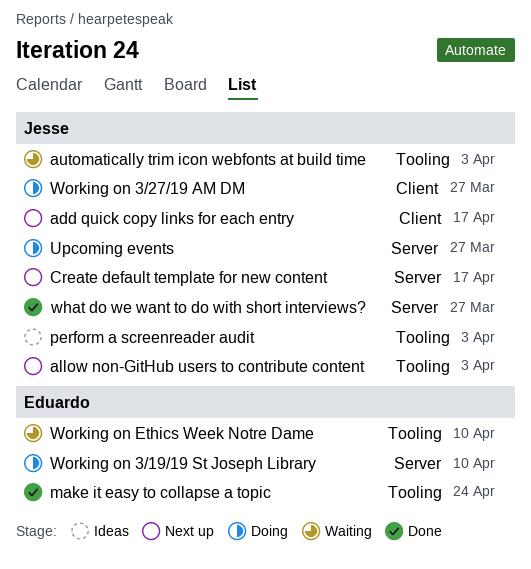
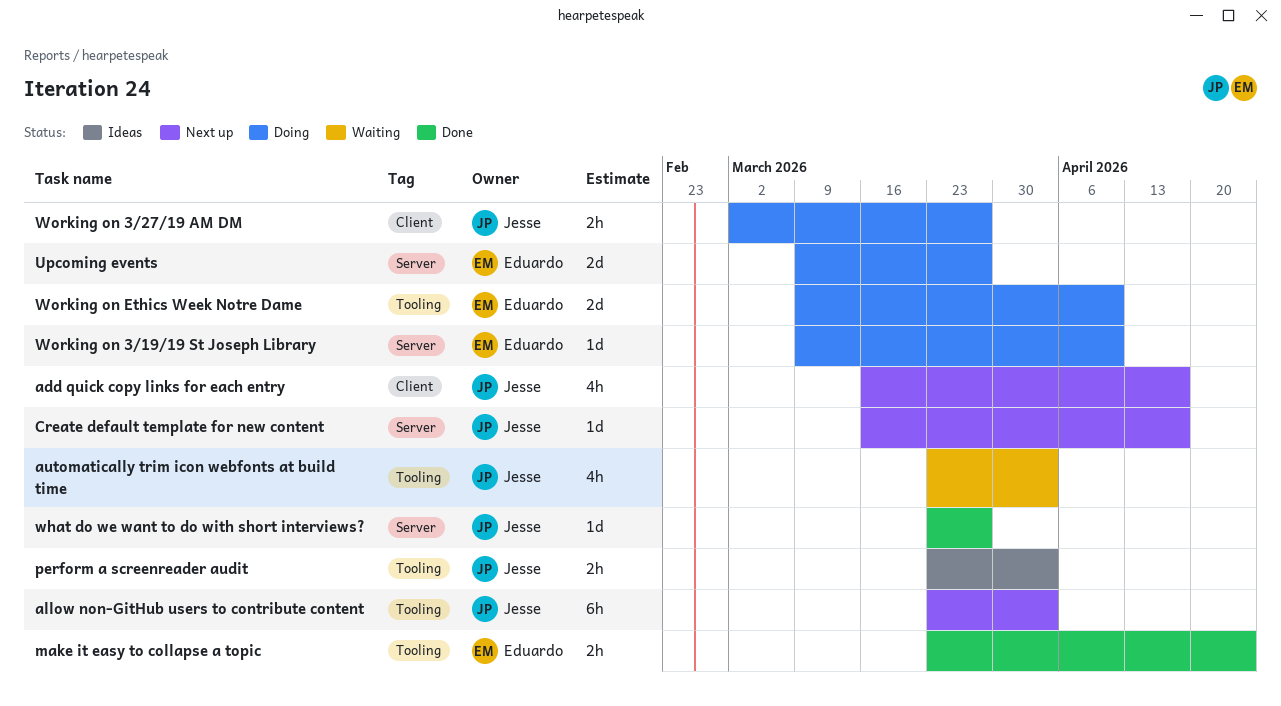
Upcoming events, owner: Jesse -> Eduardo
Working on Ethics Week Notre Dame, status: Waiting -> Doing

